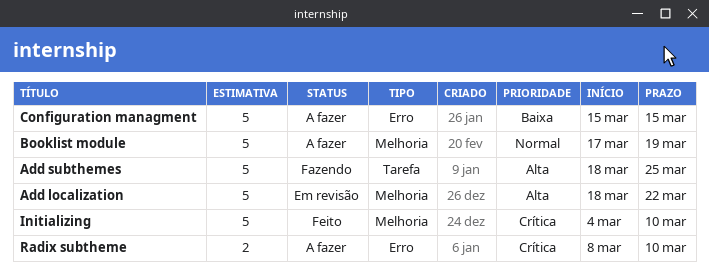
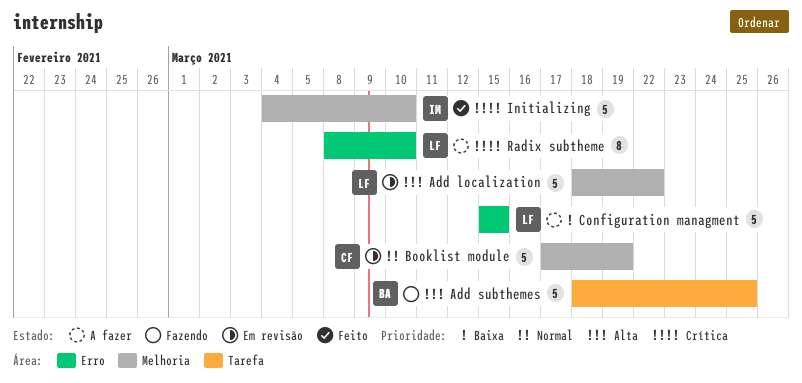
Booklist module, status: A fazer -> Em revisão
Radix subtheme, estimate: 2 -> 8

